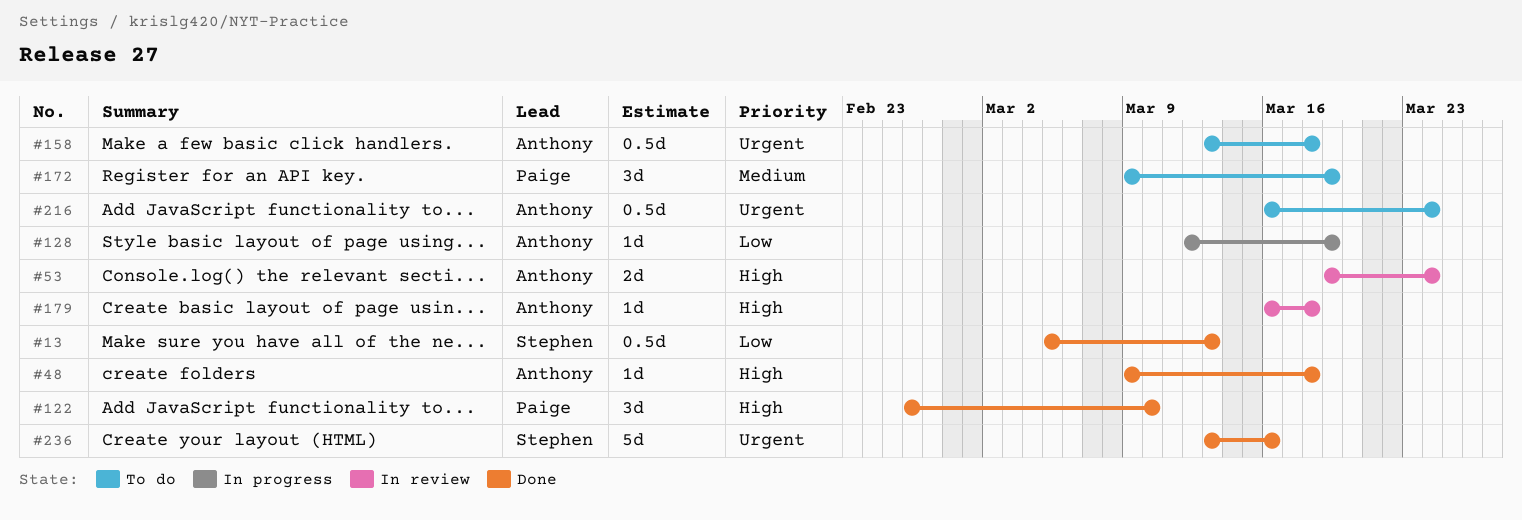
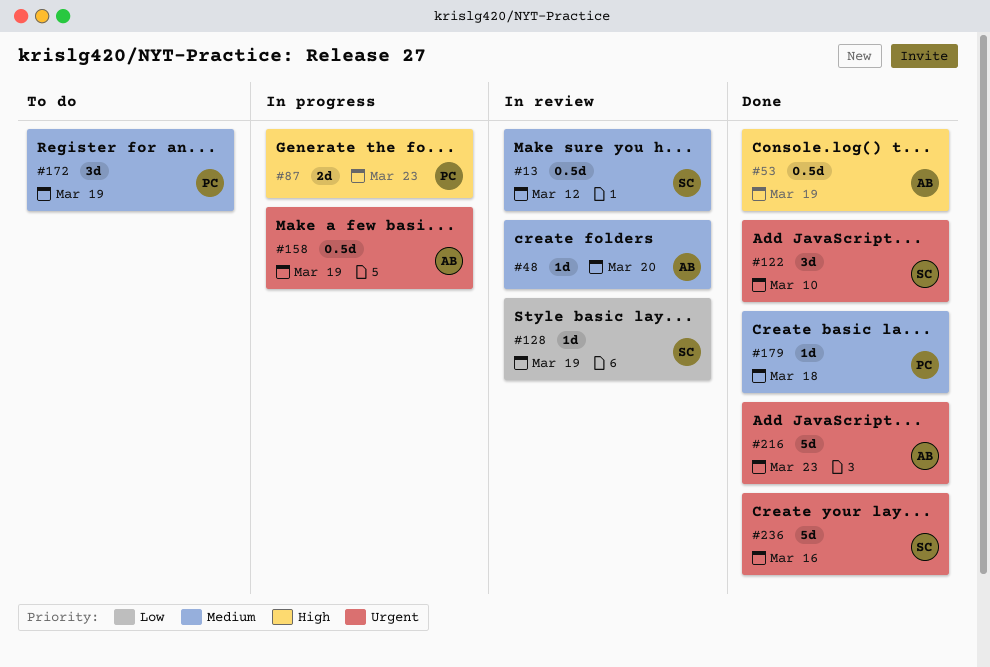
#13, status: Done -> In review
#13, priority: Low -> Medium
#13, due: Mar 13 -> Mar 12
#48, status: Done -> In review
#48, priority: High -> Medium
#48, due: Mar 18 -> Mar 20
#53, status: In review -> Done
#53, estimate: 2d -> 0.5d
#53, due: Mar 24 -> Mar 19
#87: none -> present
#122, owner: Paige -> Stephen
#122, priority: High -> Urgent
#128, status: In progress -> In review
#128, owner: Anthony -> Stephen
#158, status: To do -> In progress
#158, due: Mar 18 -> Mar 19
#179, status: In review -> Done
#179, owner: Anthony -> Paige
#179, priority: High -> Medium
#216, status: To do -> Done
#216, estimate: 0.5d -> 5d
#216, due: Mar 24 -> Mar 23

